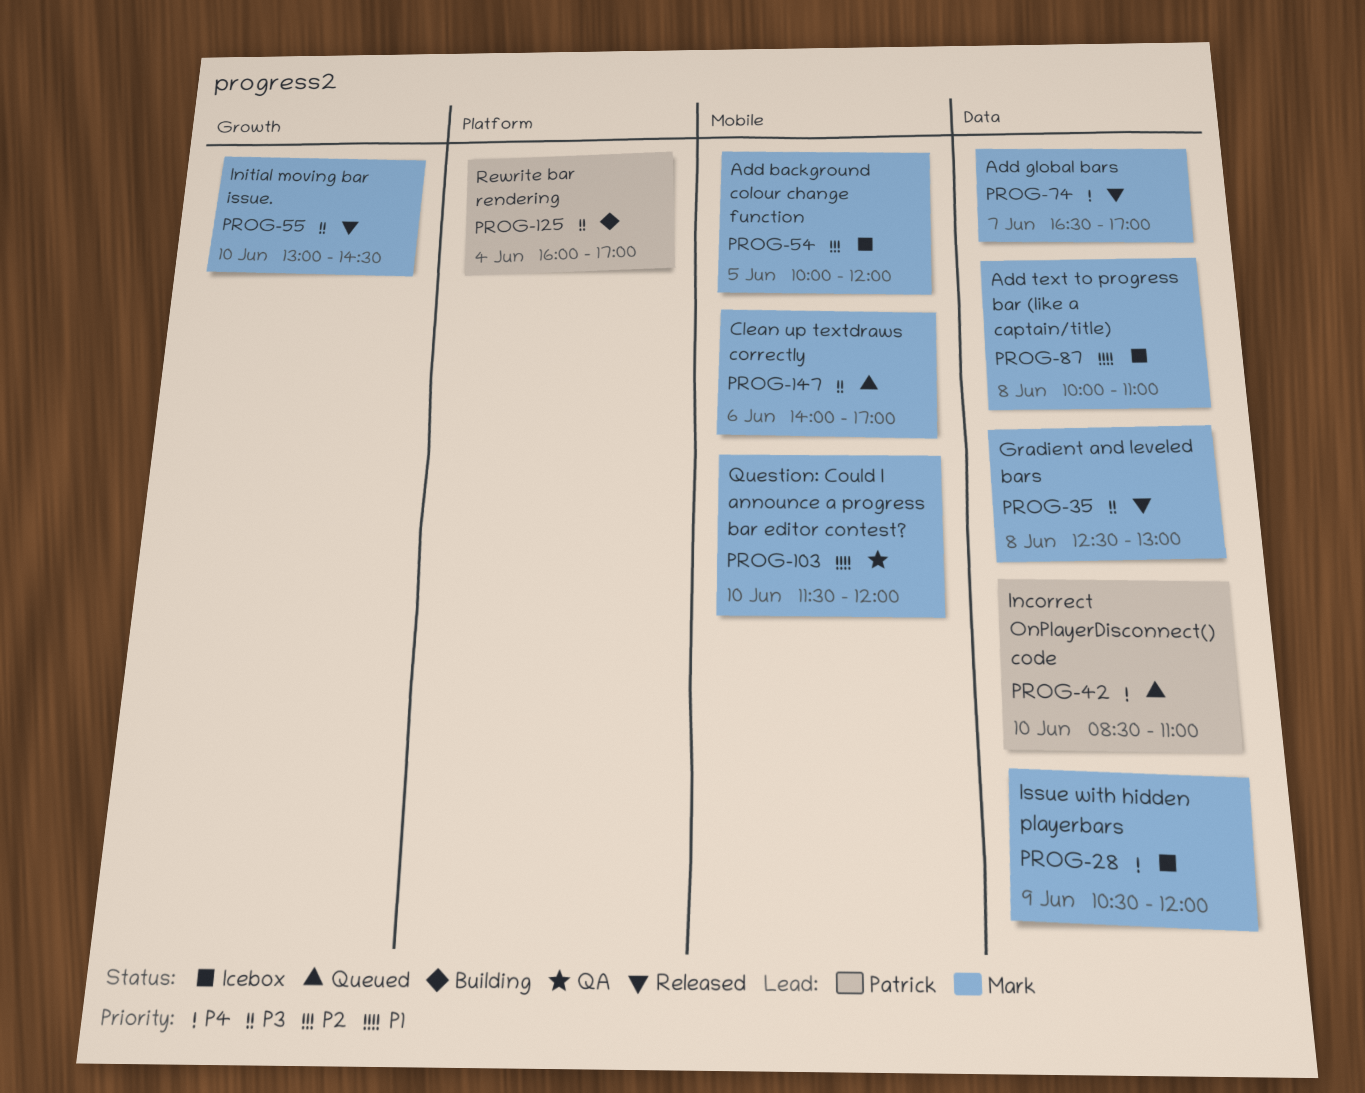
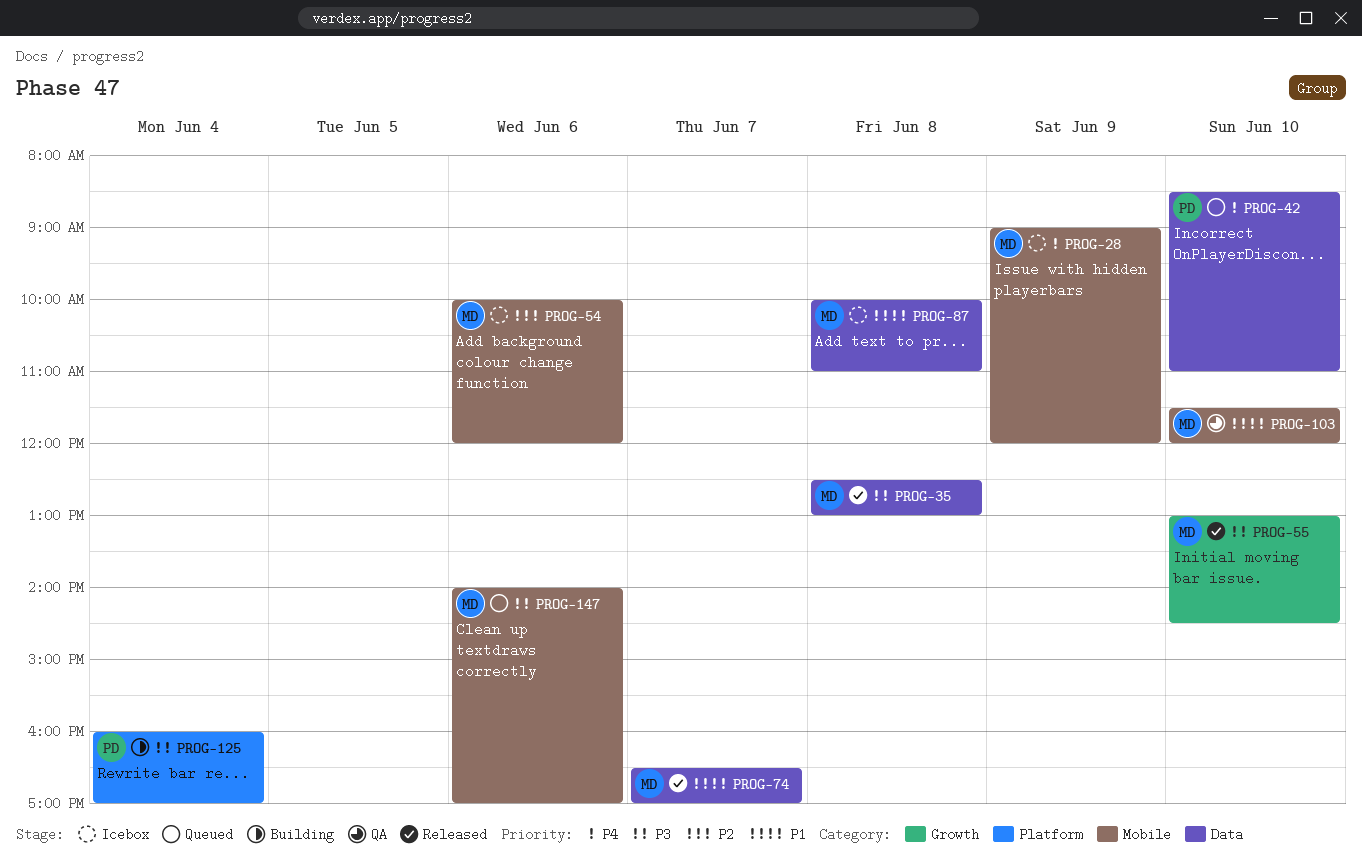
PROG-28, label: Data -> Mobile
PROG-28, begins: 10:30 -> 09:00
PROG-54, day: Jun 5 -> Jun 6
PROG-74, priority: P4 -> P1

